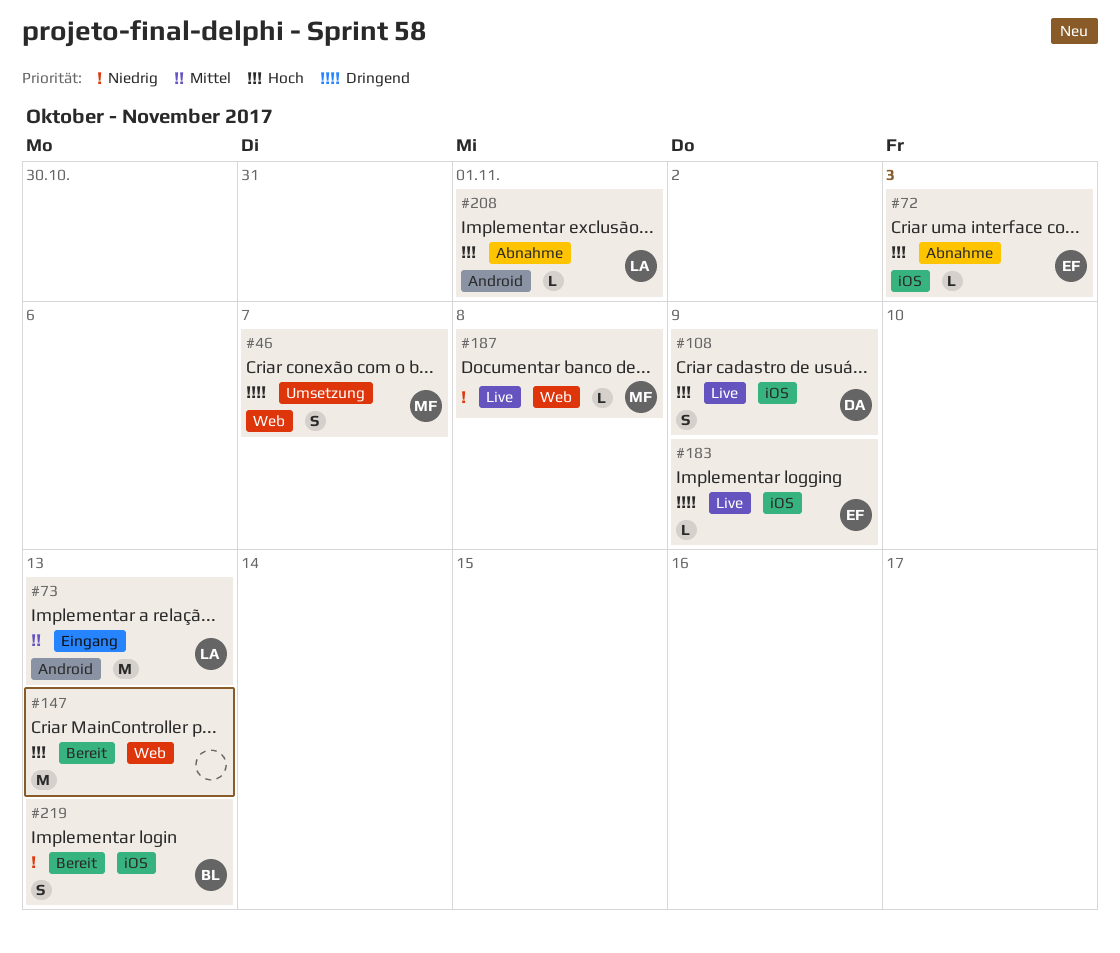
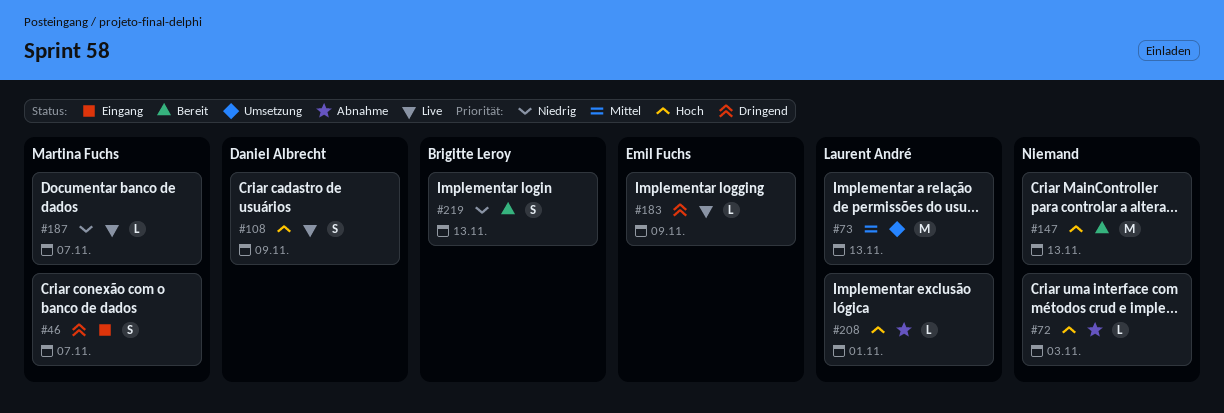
#46, status: Umsetzung -> Eingang
#72, owner: Emil Fuchs -> none
#73, status: Eingang -> Umsetzung
#187, due: Nov 8 -> Nov 7

